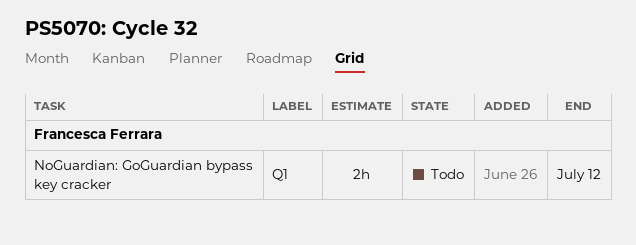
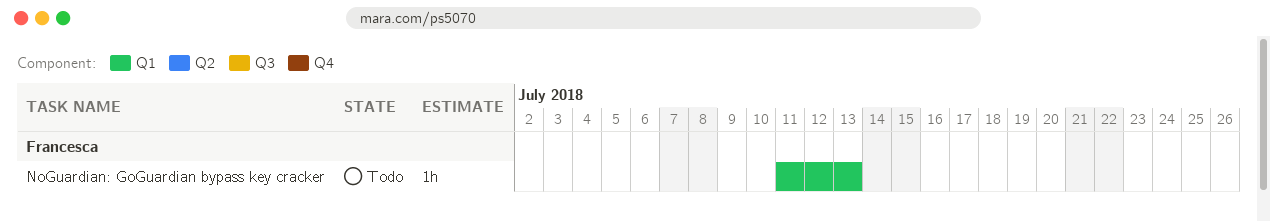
NoGuardian: GoGuardian bypass key cracker, estimate: 2h -> 1h
NoGuardian: GoGuardian bypass key cracker, due: Jul 12 -> Jul 13

